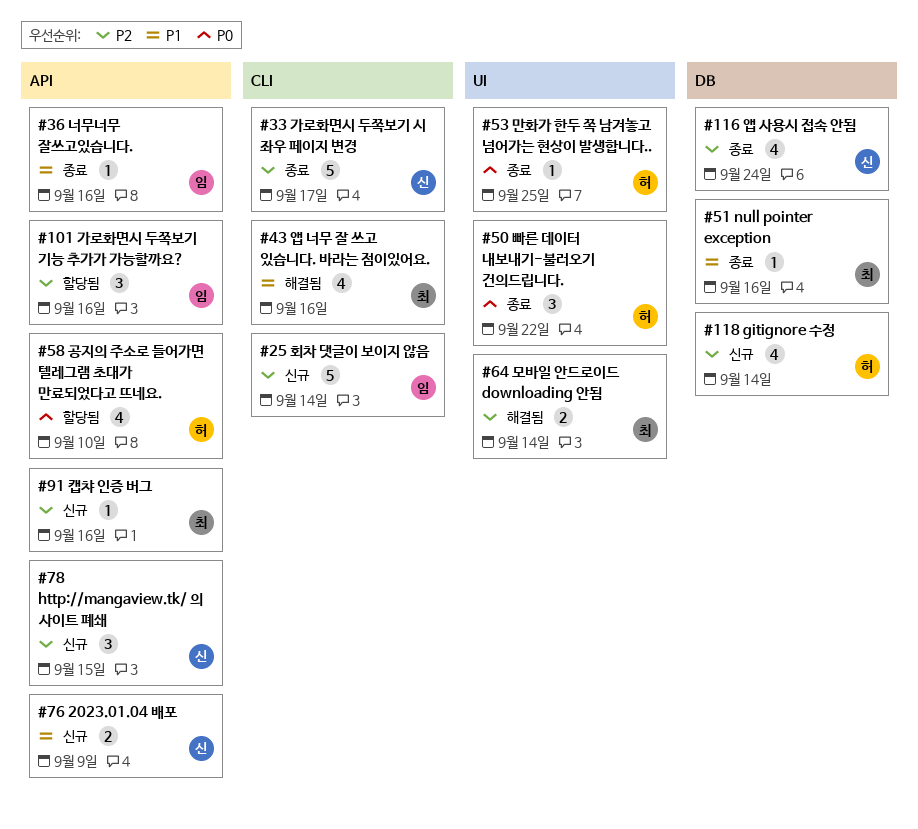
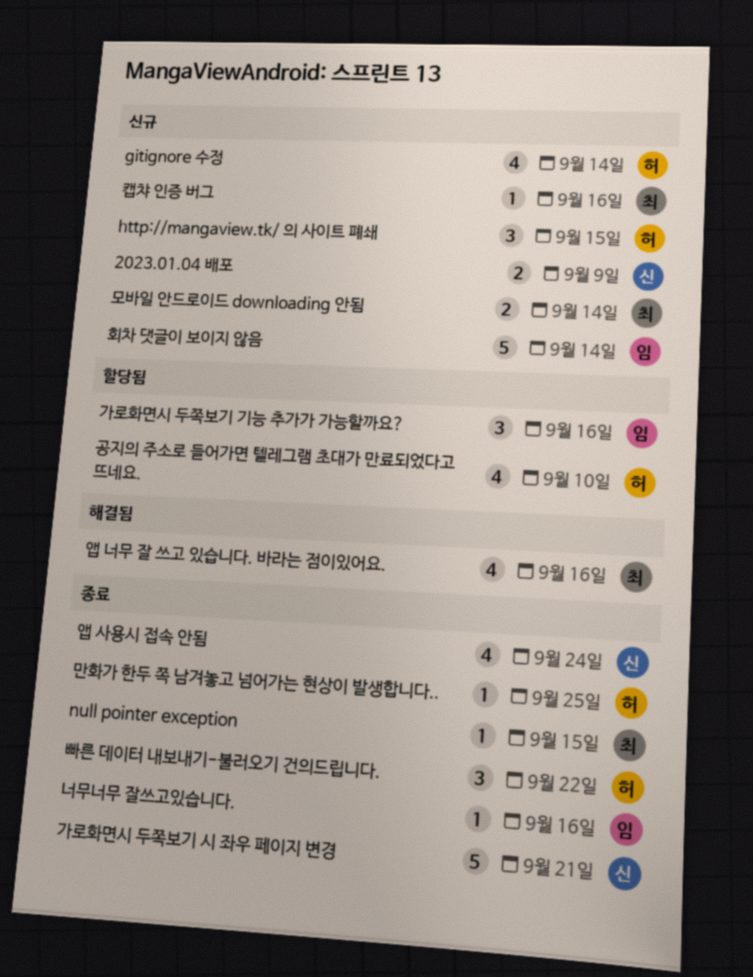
http://mangaview.tk/ 의 사이트 폐쇄, owner: 신 -> 허
null pointer exception, due: Sep 16 -> Sep 15
가로화면시 두쪽보기 시 좌우 페이지 변경, due: Sep 17 -> Sep 21
모바일 안드로이드 downloading 안됨, status: 해결됨 -> 신규

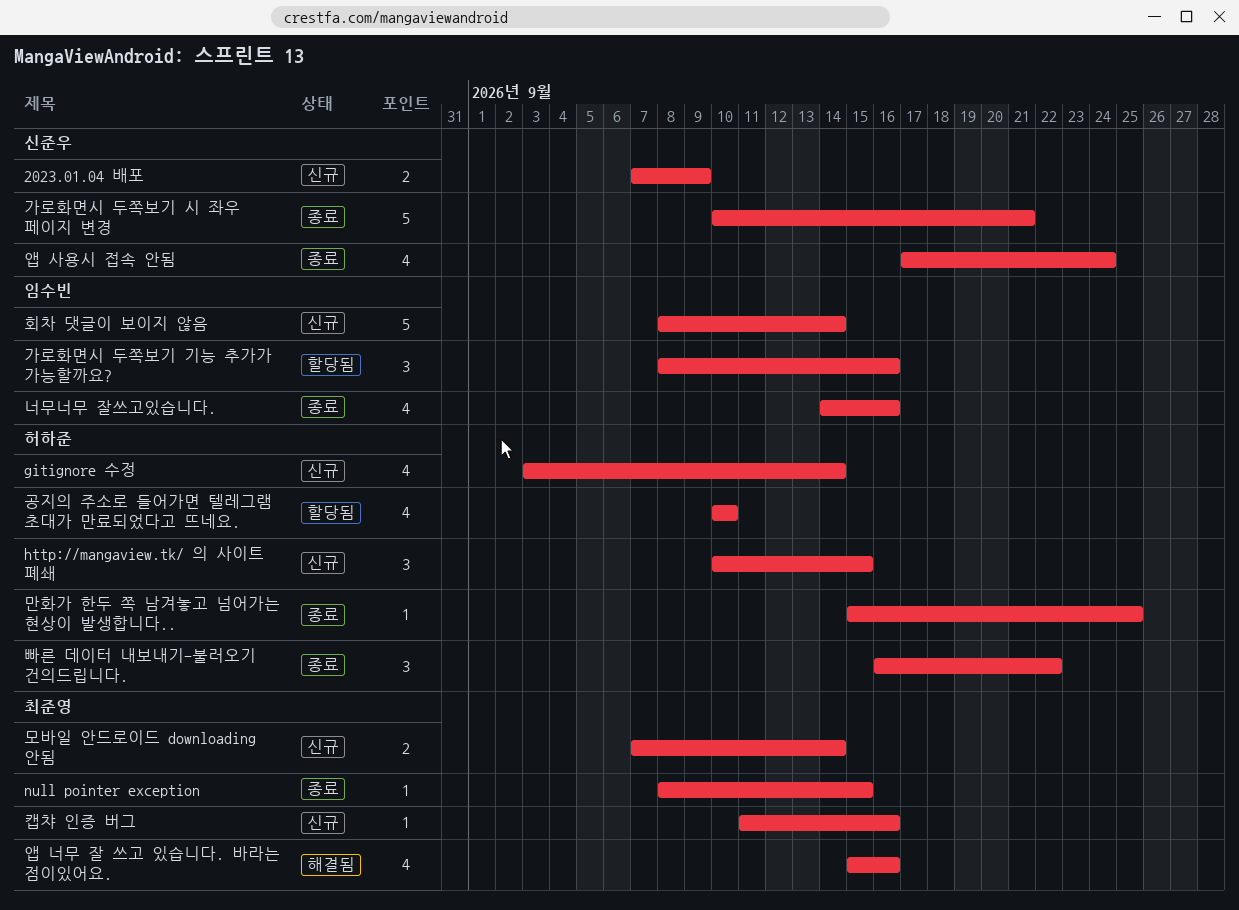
너무너무 잘쓰고있습니다., estimate: 1 -> 4

